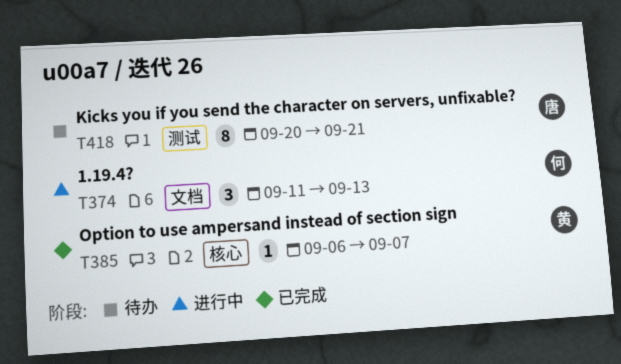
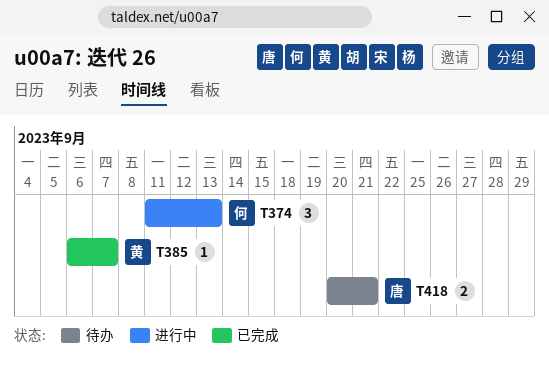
T418, estimate: 8 -> 2

